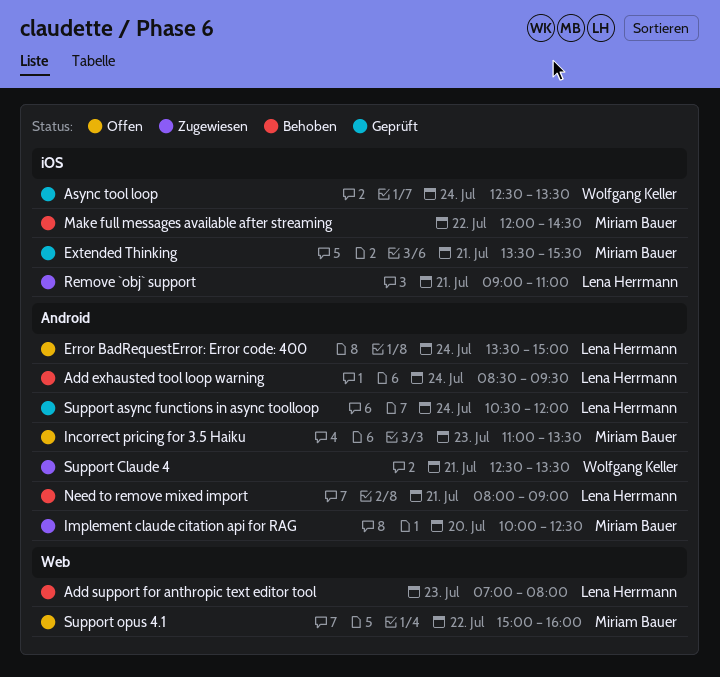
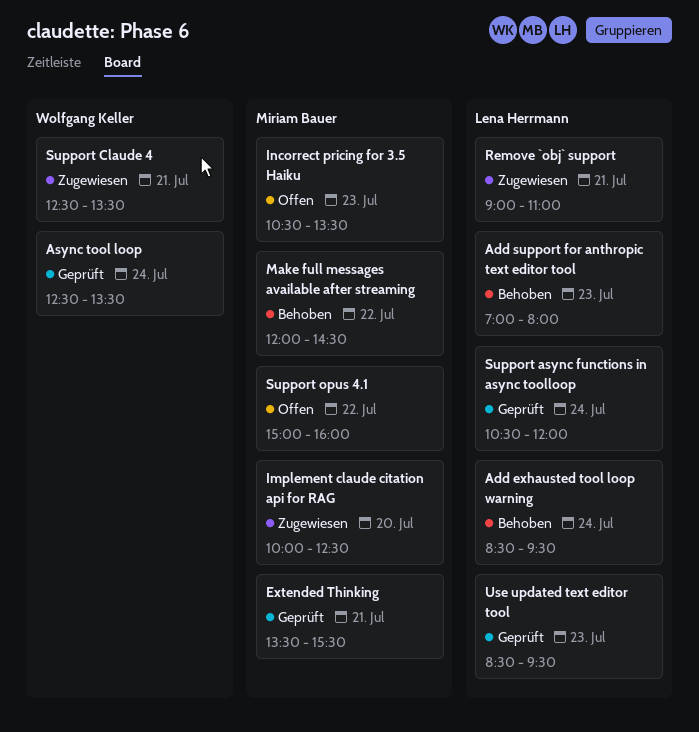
Error BadRequestError: Error code: 400: present -> none
Incorrect pricing for 3.5 Haiku, begins: 11:00 -> 10:30
Need to remove mixed import: present -> none
Use updated text editor tool: none -> present

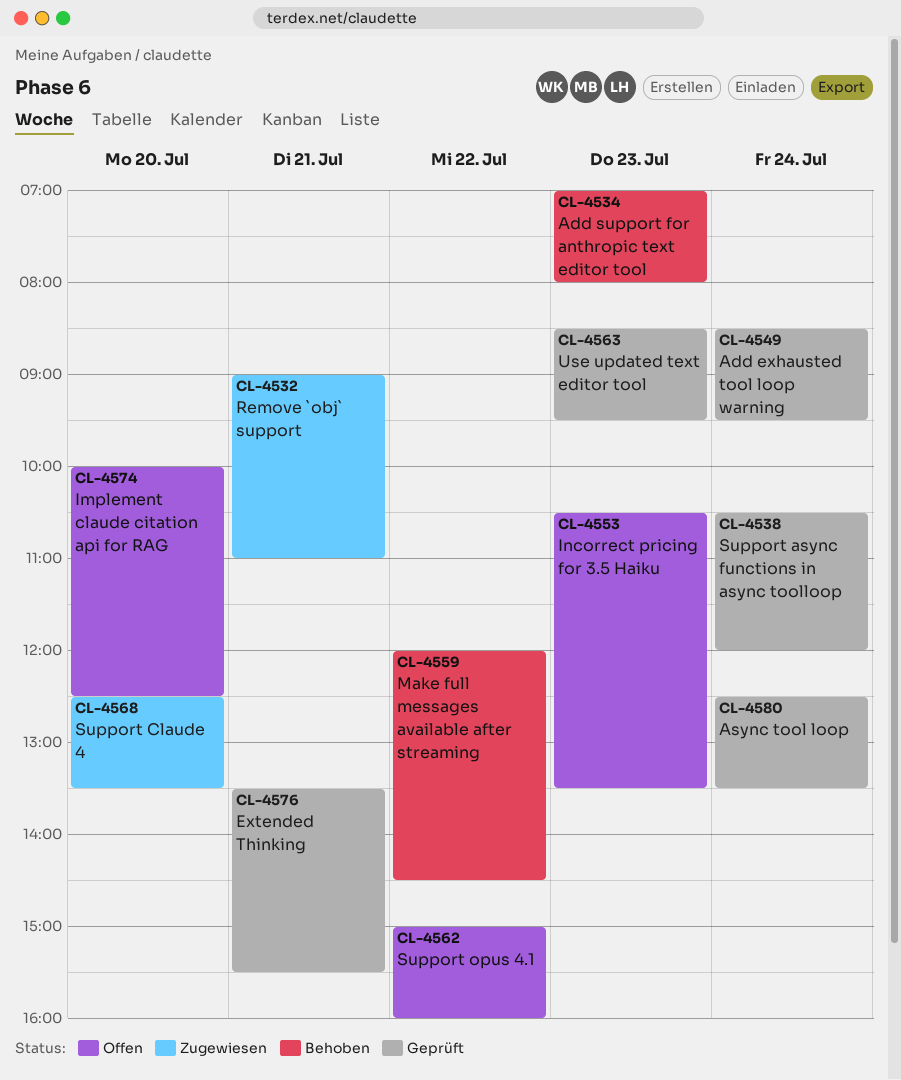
Add exhausted tool loop warning, status: Behoben -> Geprüft
Implement claude citation api for RAG, status: Zugewiesen -> Offen
Support Claude 4, day: Jul 21 -> Jul 20

